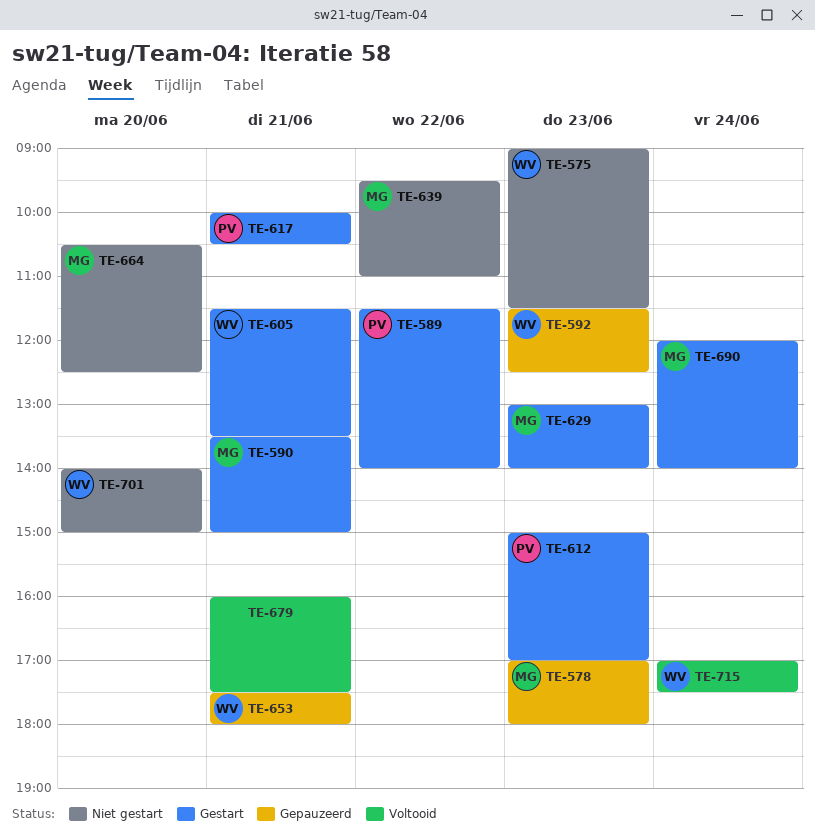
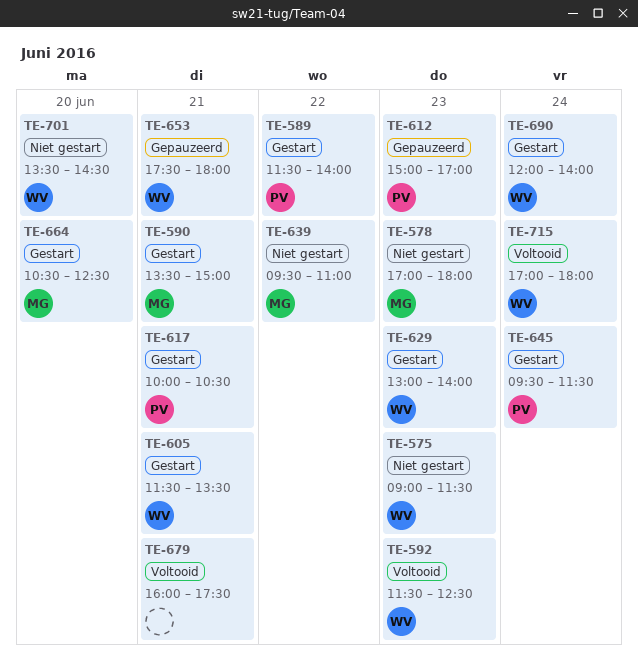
TE-578, status: Gepauzeerd -> Niet gestart
TE-592, status: Gepauzeerd -> Voltooid
TE-612, status: Gestart -> Gepauzeerd
TE-629, owner: MG -> WV
TE-645: none -> present
TE-664, status: Niet gestart -> Gestart
TE-690, owner: MG -> WV
TE-701, begins: 14:00 -> 13:30
TE-701, ends: 15:00 -> 14:30
TE-715, ends: 17:30 -> 18:00

